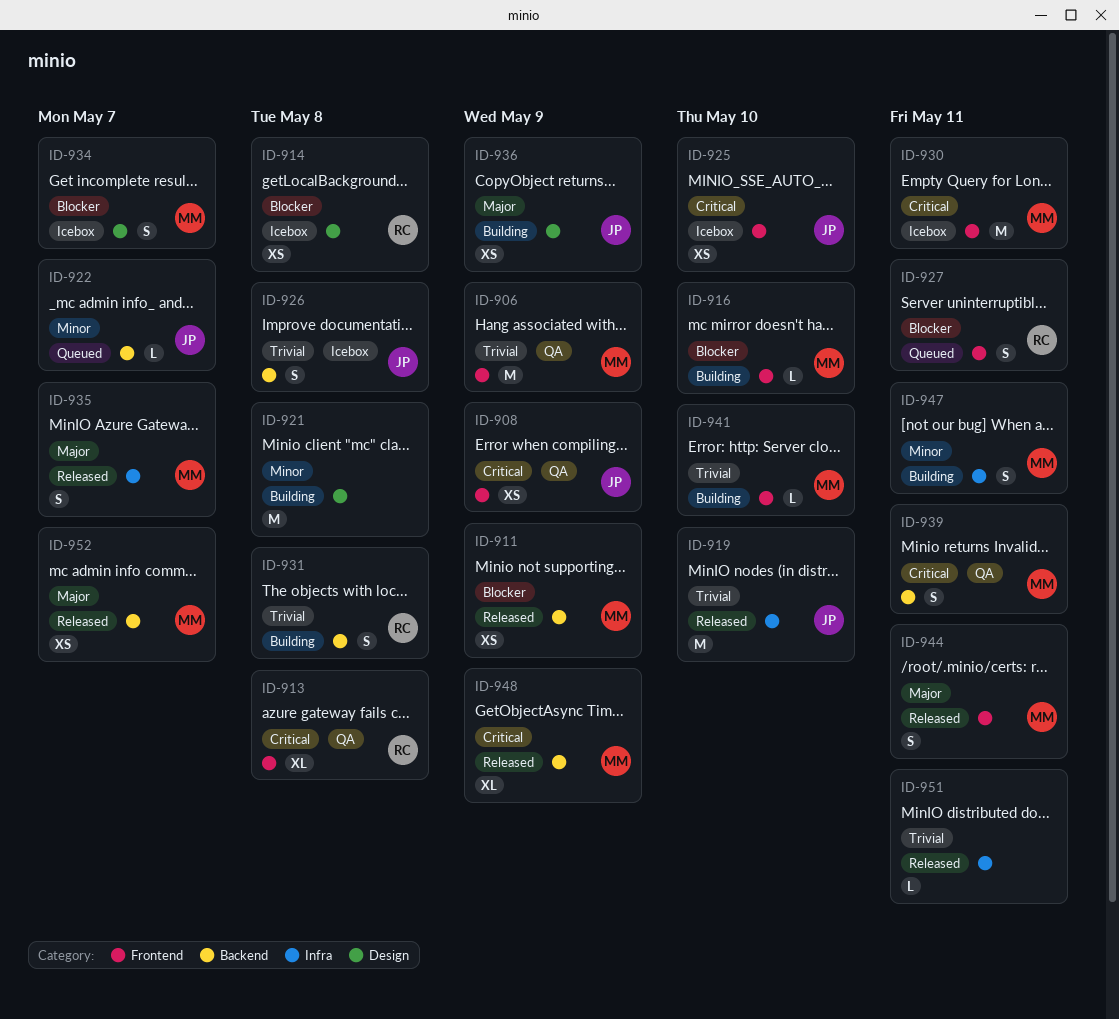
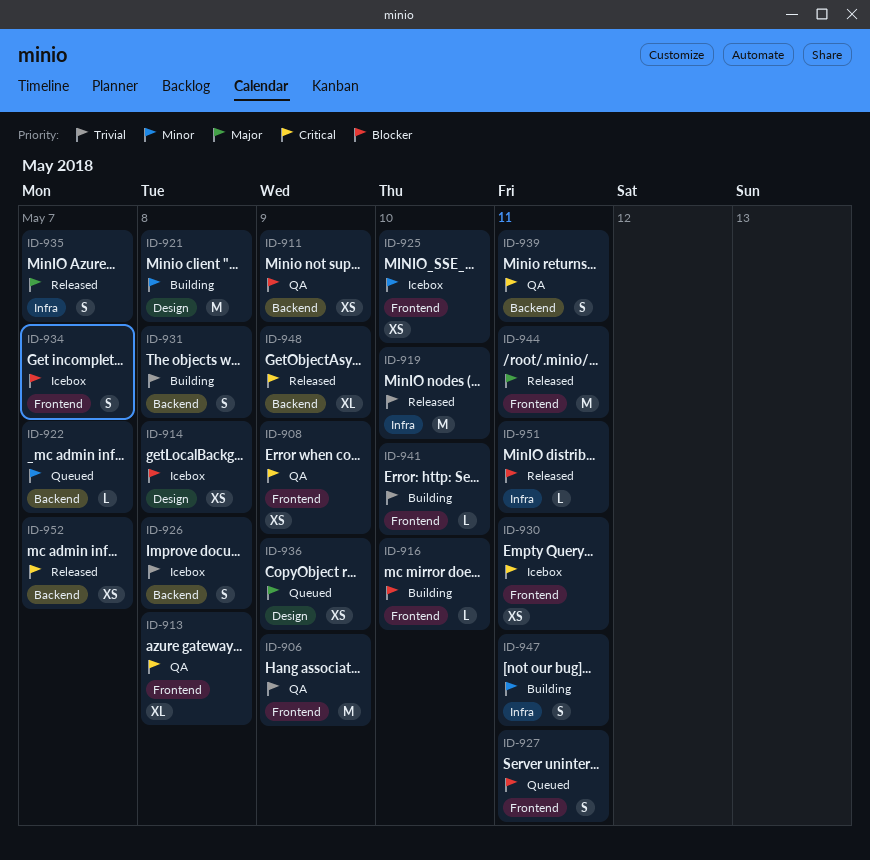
ID-911, status: Released -> QA
ID-925, priority: Critical -> Minor
ID-930, estimate: M -> XS
ID-934, label: Design -> Frontend
ID-936, status: Building -> Queued
ID-944, estimate: S -> M
ID-951, priority: Trivial -> Blocker
ID-952, priority: Major -> Critical

